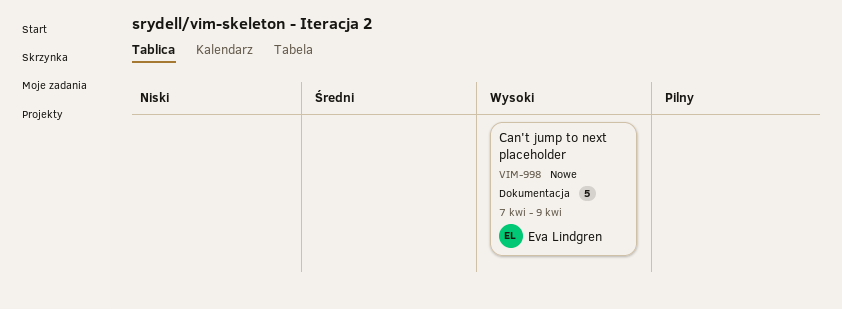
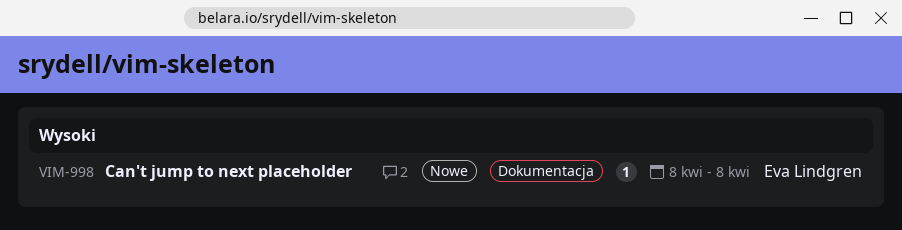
VIM-998, estimate: 5 -> 1
VIM-998, start: Apr 7 -> Apr 8
VIM-998, due: Apr 9 -> Apr 8

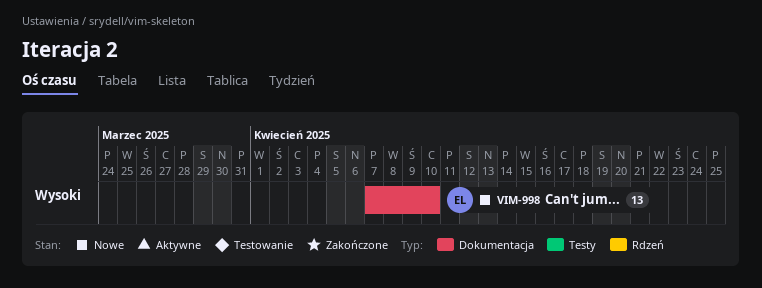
VIM-998, estimate: 1 -> 13
VIM-998, start: Apr 8 -> Apr 7
VIM-998, due: Apr 8 -> Apr 10

